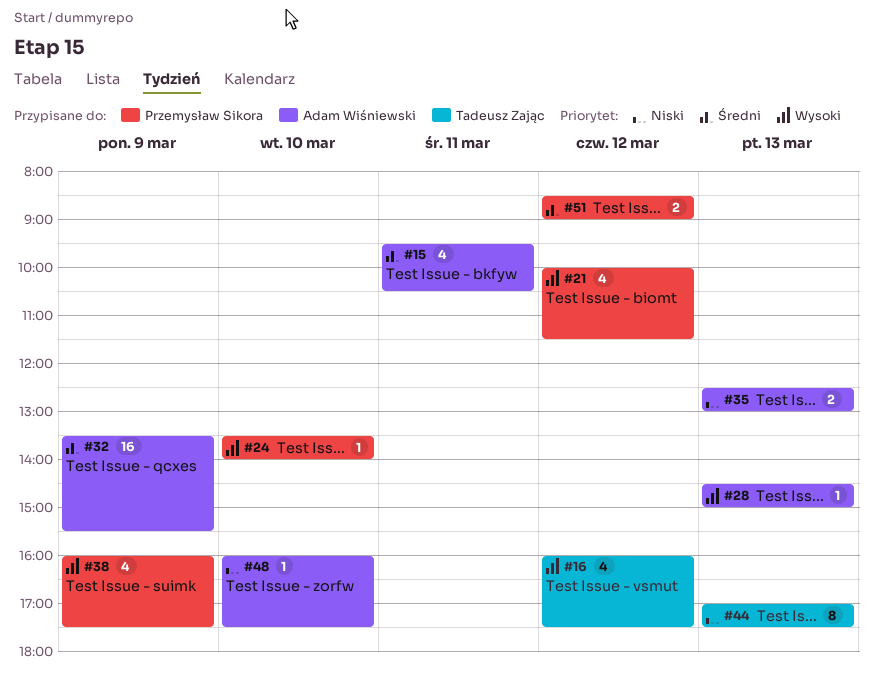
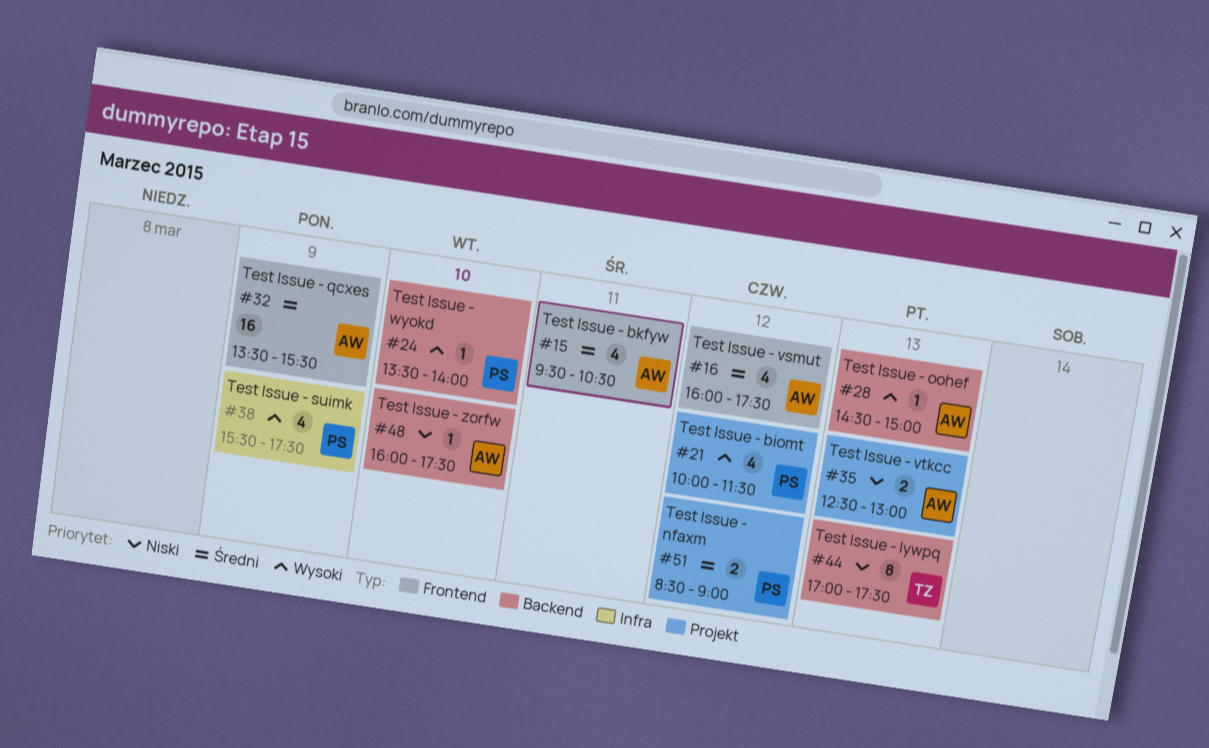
#16, owner: Tadeusz Zając -> Adam Wiśniewski
#16, priority: Wysoki -> Średni
#38, begins: 16:00 -> 15:30

